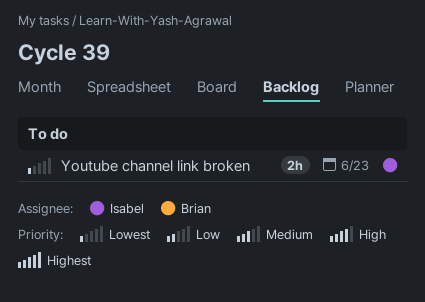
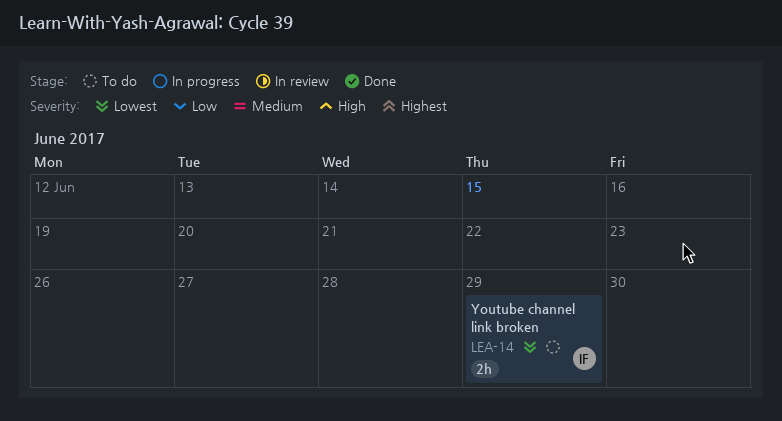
Youtube channel link broken, due: Jun 23 -> Jun 29

